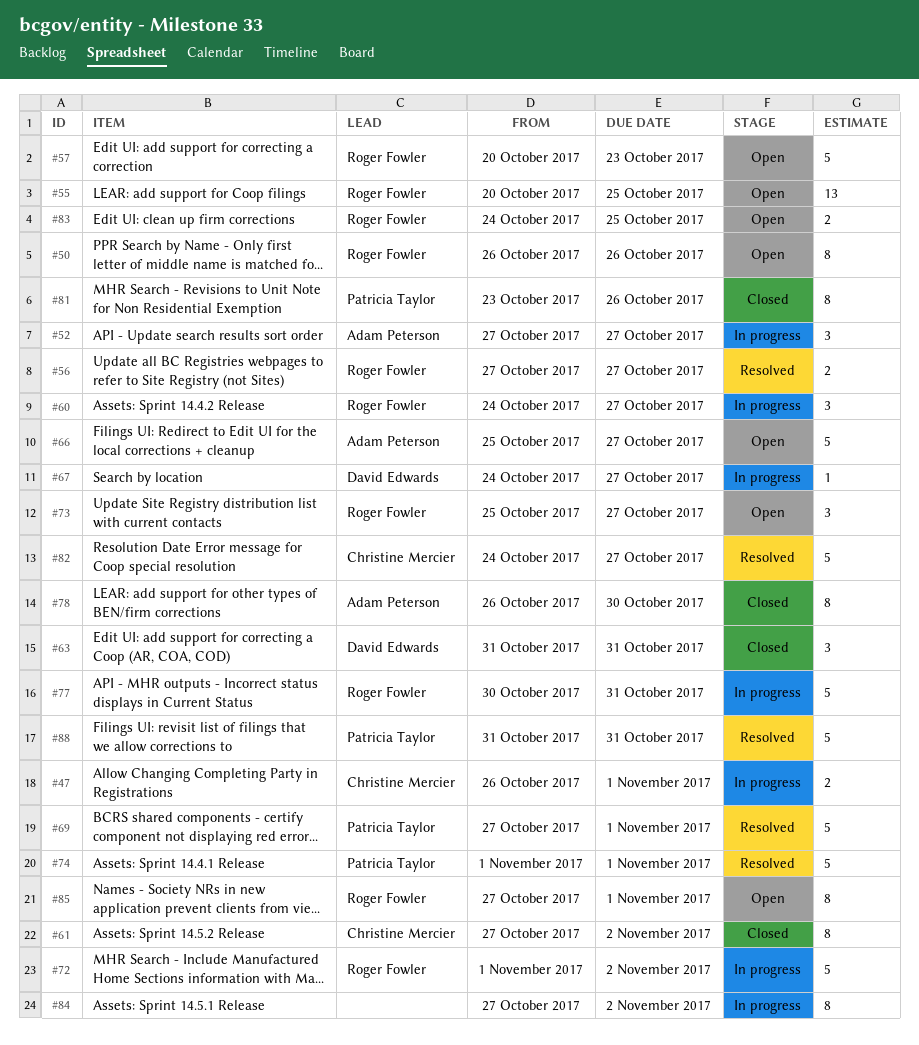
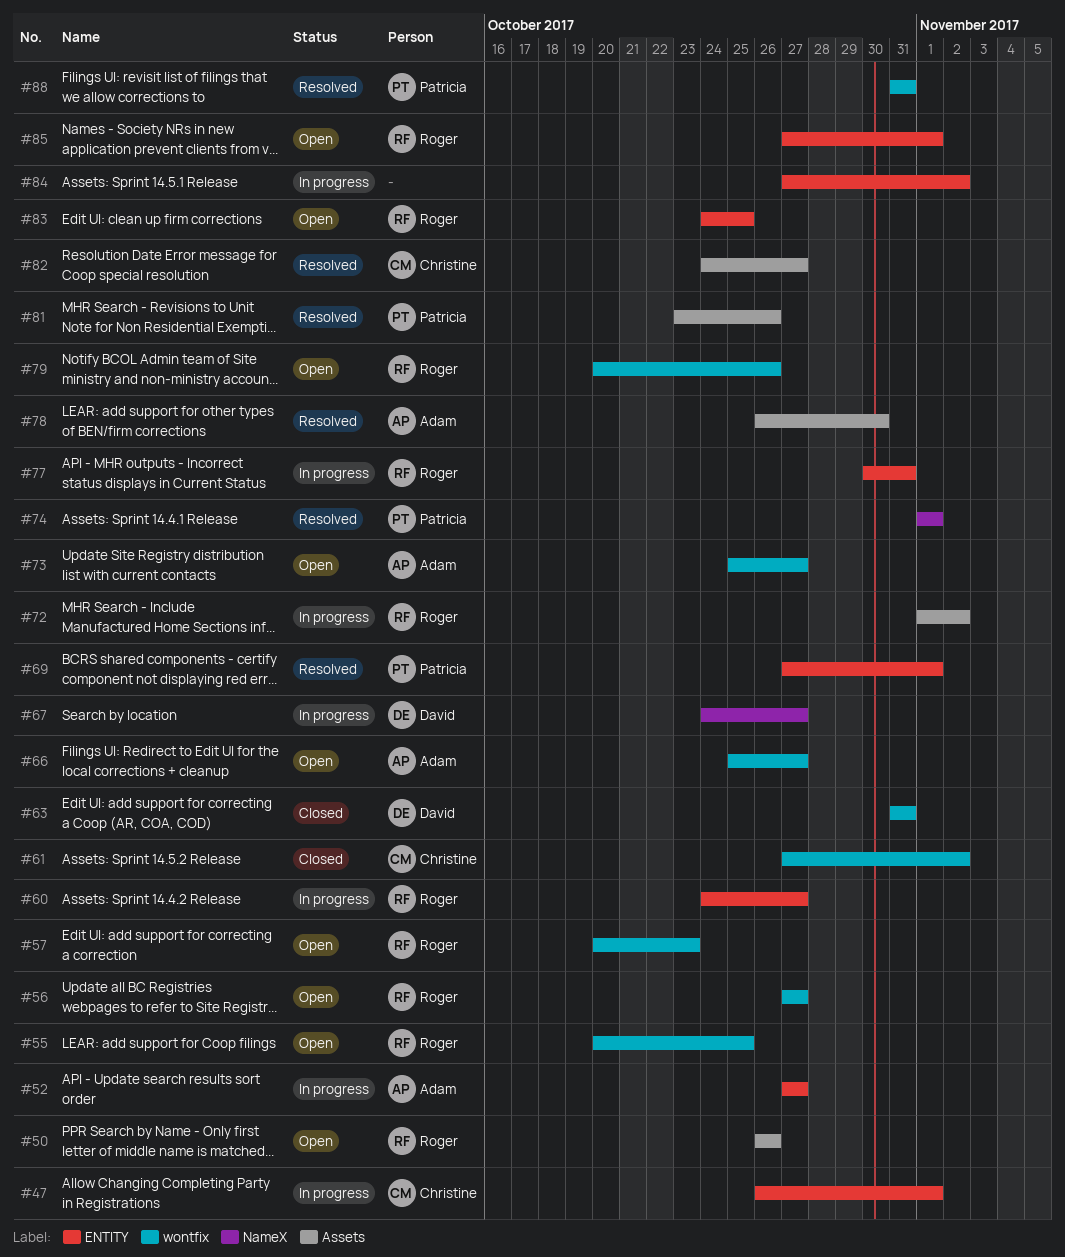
#56, status: Resolved -> Open
#73, owner: Roger Fowler -> Adam Peterson
#78, status: Closed -> Resolved
#79: none -> present
#81, status: Closed -> Resolved

